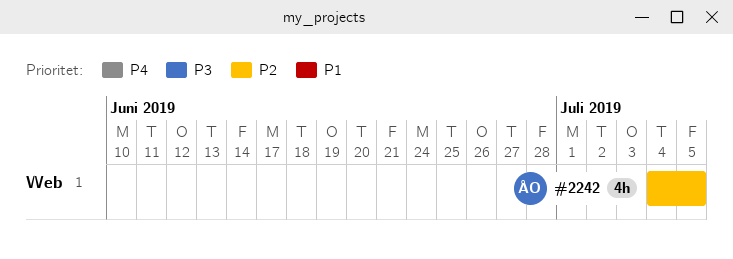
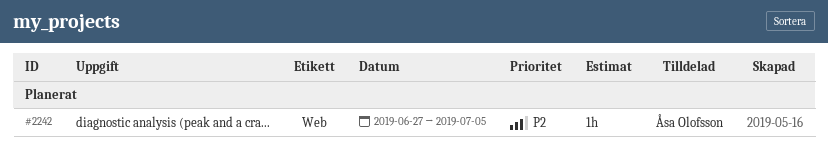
#2242, estimate: 4h -> 1h
#2242, start: Jul 4 -> Jun 27

